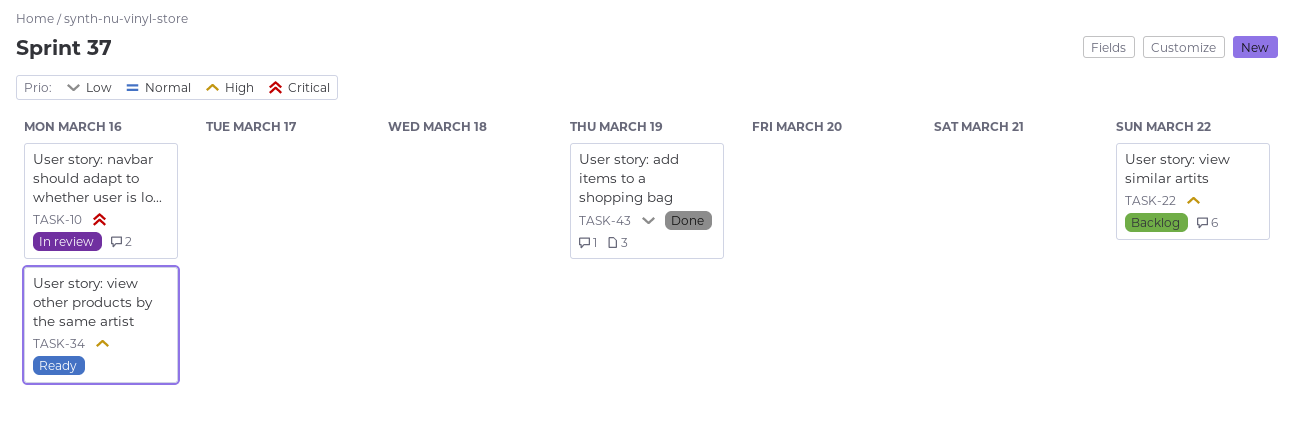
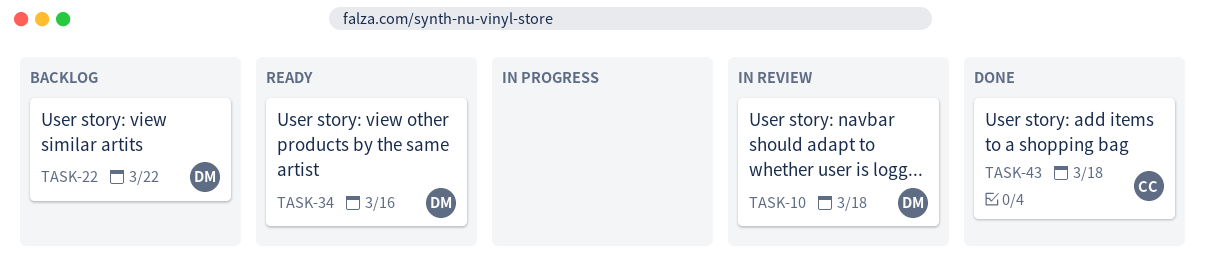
TASK-10, due: Mar 16 -> Mar 18
TASK-43, due: Mar 19 -> Mar 18

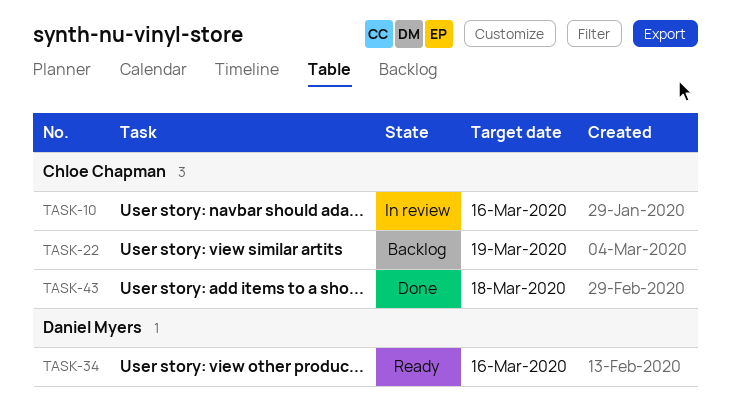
TASK-10, owner: Daniel Myers -> Chloe Chapman
TASK-10, due: Mar 18 -> Mar 16
TASK-22, owner: Daniel Myers -> Chloe Chapman
TASK-22, due: Mar 22 -> Mar 19

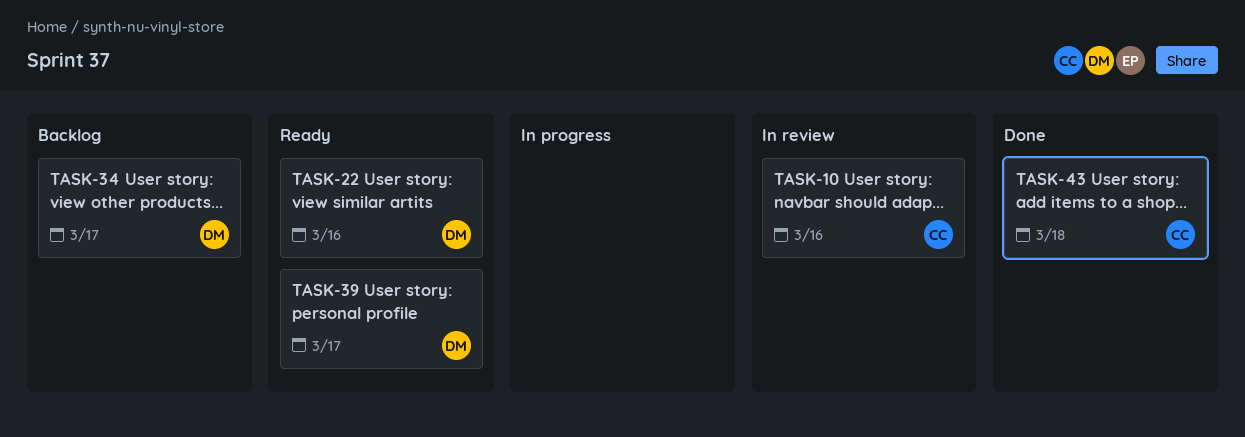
TASK-22, status: Backlog -> Ready
TASK-22, owner: Chloe Chapman -> Daniel Myers
TASK-22, due: Mar 19 -> Mar 16
TASK-34, status: Ready -> Backlog
TASK-34, due: Mar 16 -> Mar 17
TASK-39: none -> present

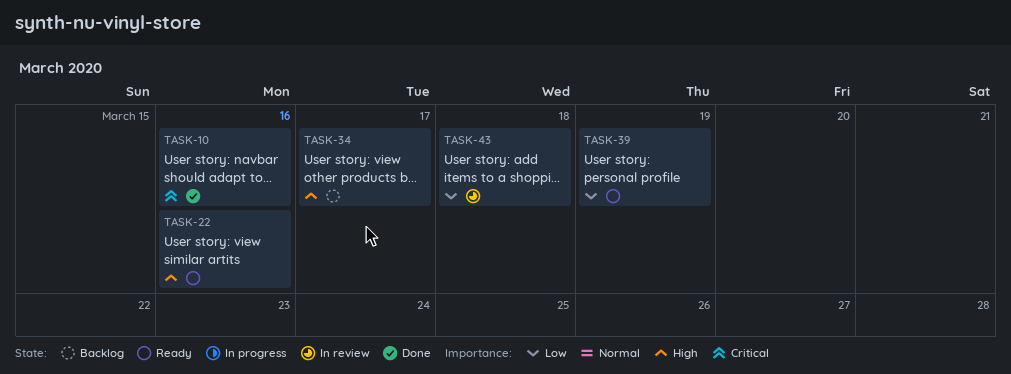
TASK-10, status: In review -> Done
TASK-39, due: Mar 17 -> Mar 19
TASK-43, status: Done -> In review

